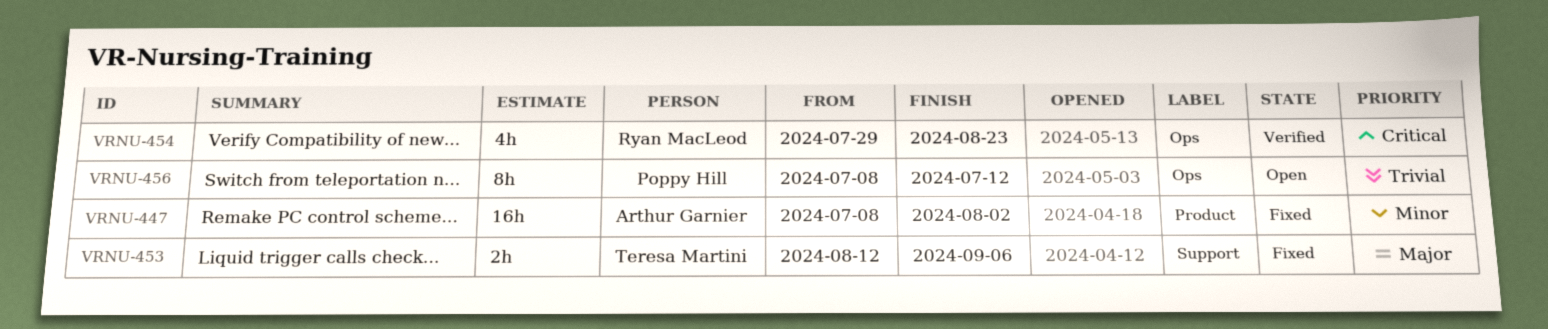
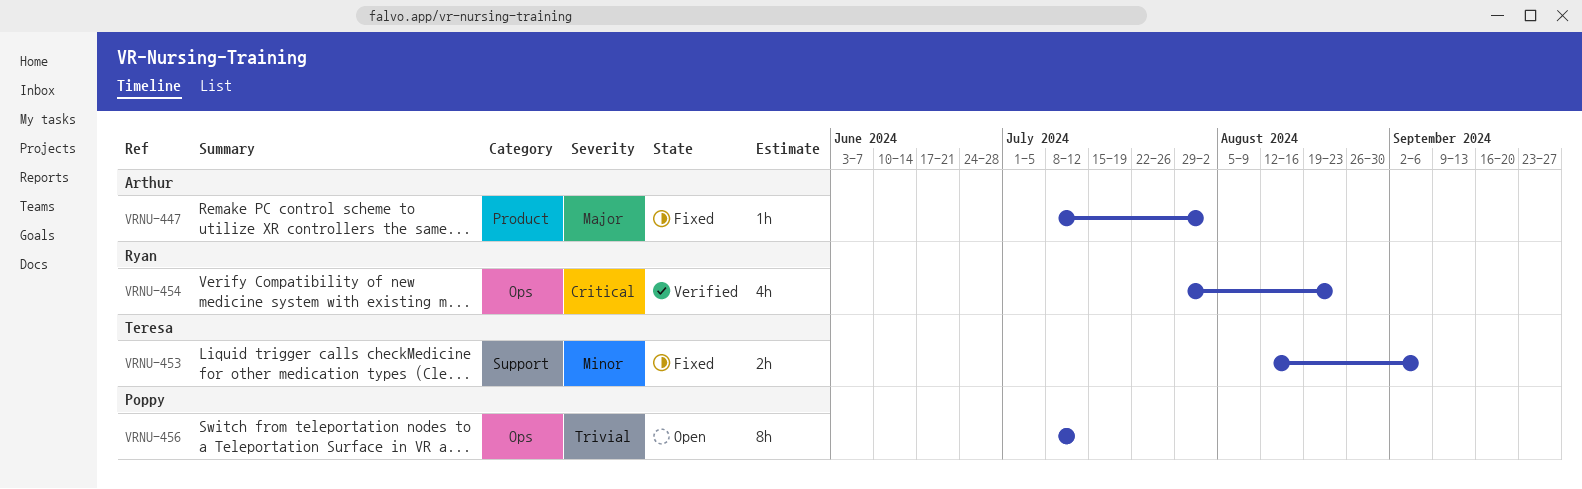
VRNU-447, priority: Minor -> Major
VRNU-447, estimate: 16h -> 1h
VRNU-453, priority: Major -> Minor

